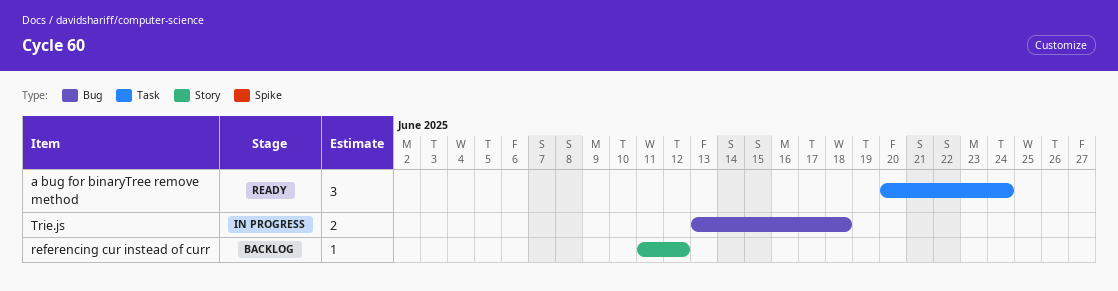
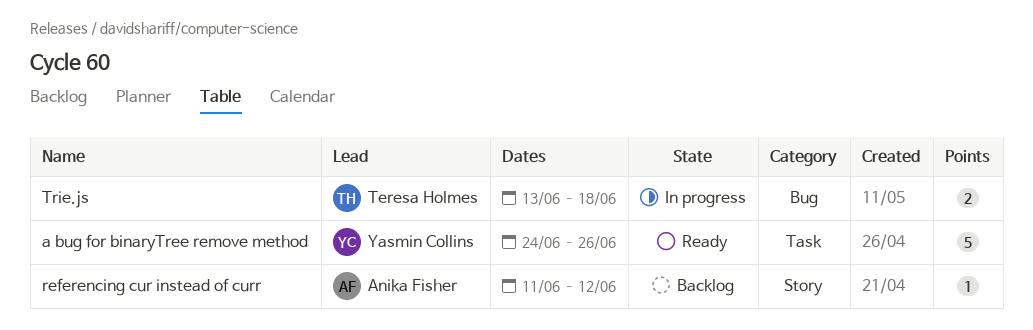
a bug for binaryTree remove method, estimate: 3 -> 5
a bug for binaryTree remove method, start: Jun 20 -> Jun 24
a bug for binaryTree remove method, due: Jun 24 -> Jun 26

